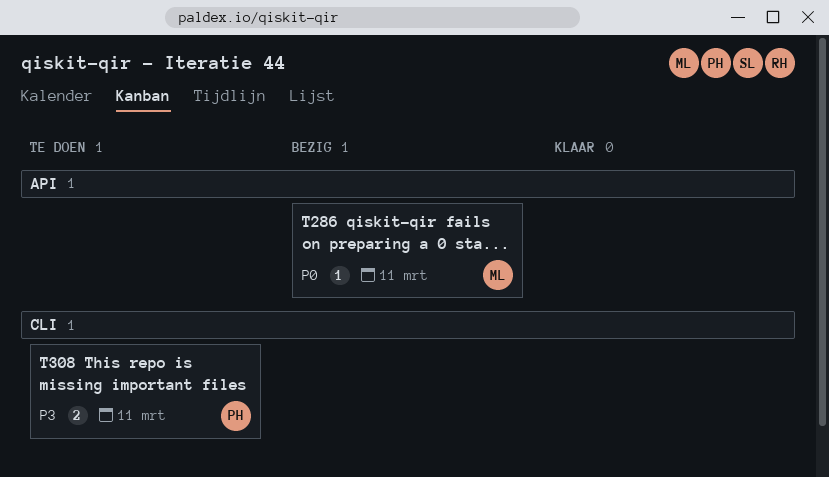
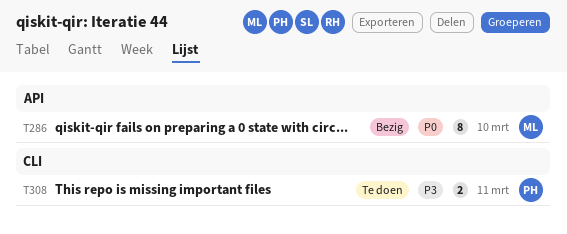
T286, estimate: 1 -> 8
T286, due: Mar 11 -> Mar 10

